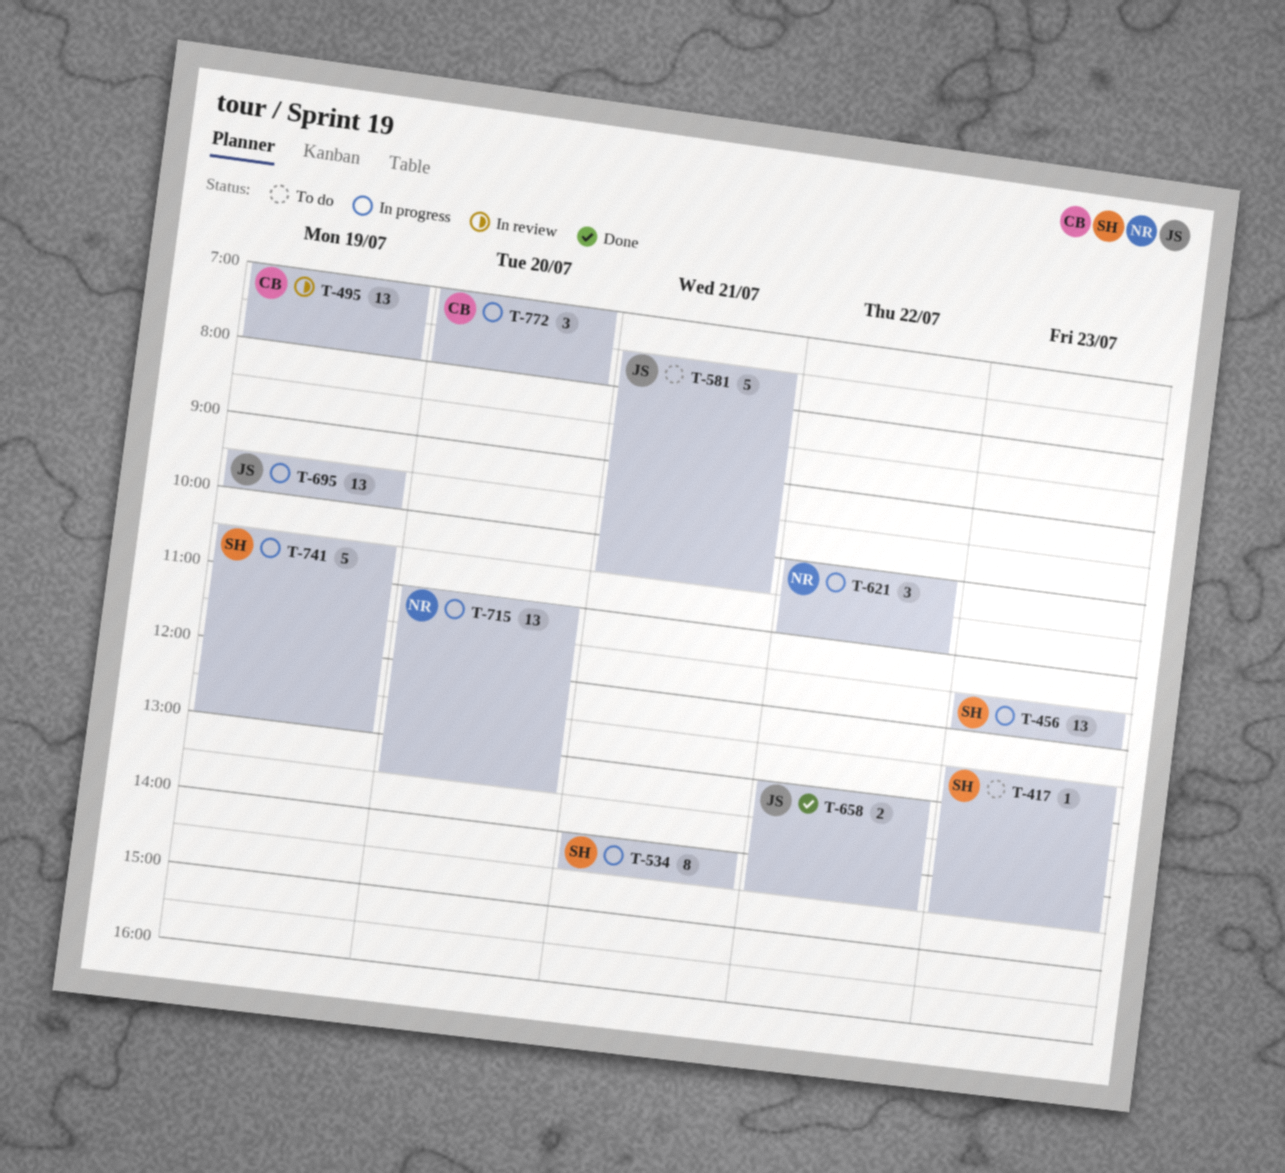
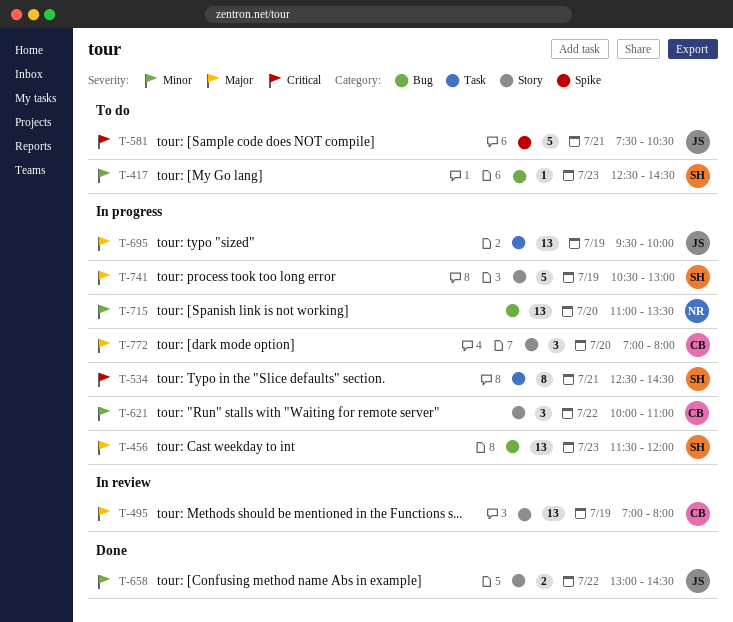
T-534, begins: 14:00 -> 12:30
T-621, owner: NR -> CB

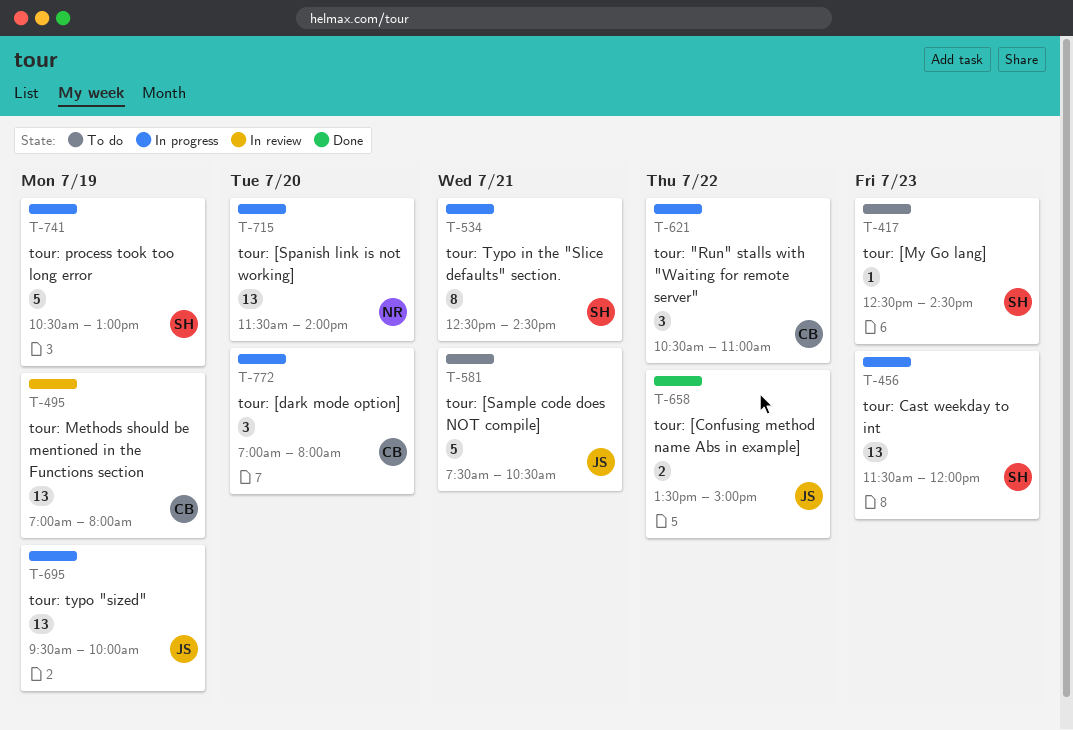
T-621, begins: 10:00 -> 10:30
T-658, begins: 13:00 -> 13:30
T-658, ends: 14:30 -> 15:00
T-715, begins: 11:00 -> 11:30
T-715, ends: 13:30 -> 14:00

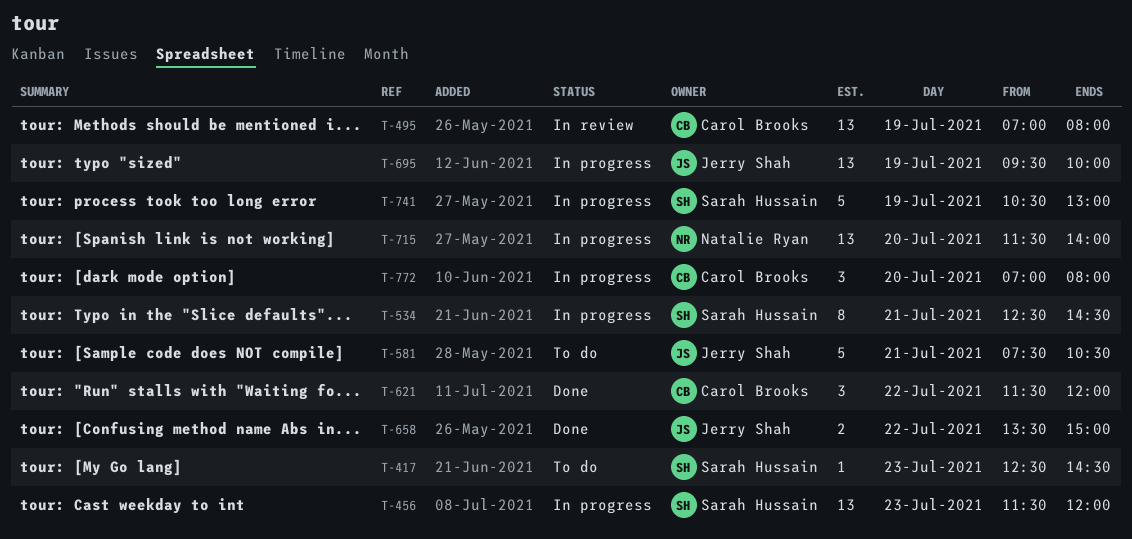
T-621, status: In progress -> Done
T-621, begins: 10:30 -> 11:30
T-621, ends: 11:00 -> 12:00

